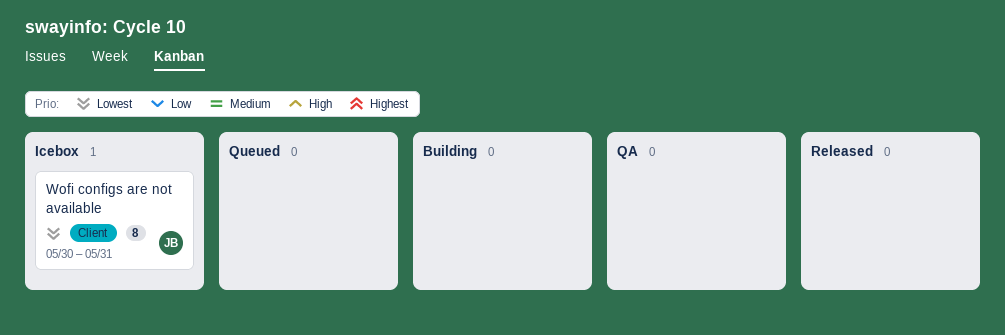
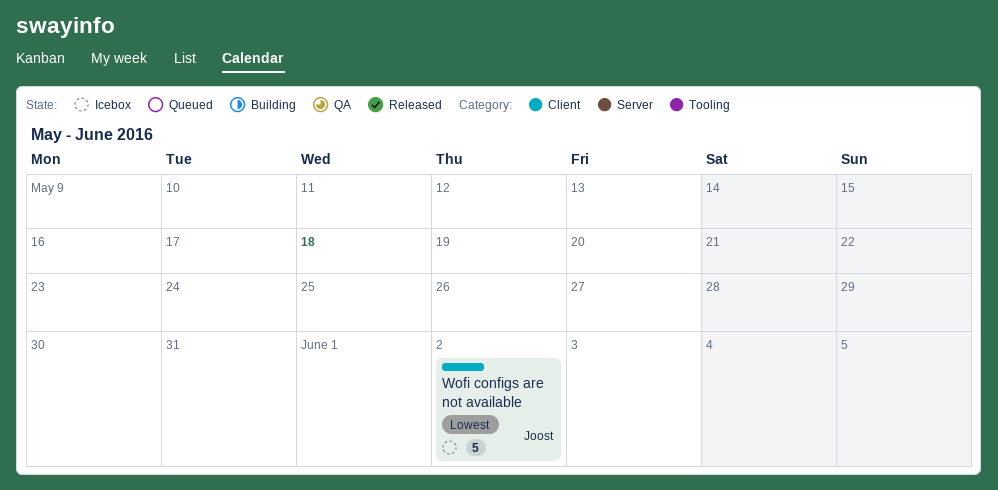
Wofi configs are not available, estimate: 8 -> 5
Wofi configs are not available, due: May 31 -> Jun 2

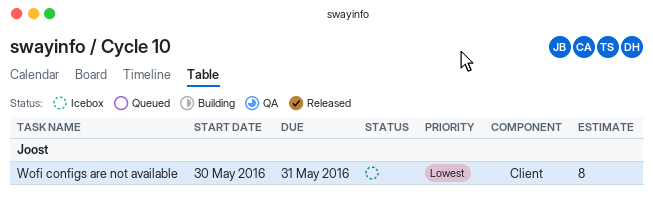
Wofi configs are not available, estimate: 5 -> 8
Wofi configs are not available, due: Jun 2 -> May 31

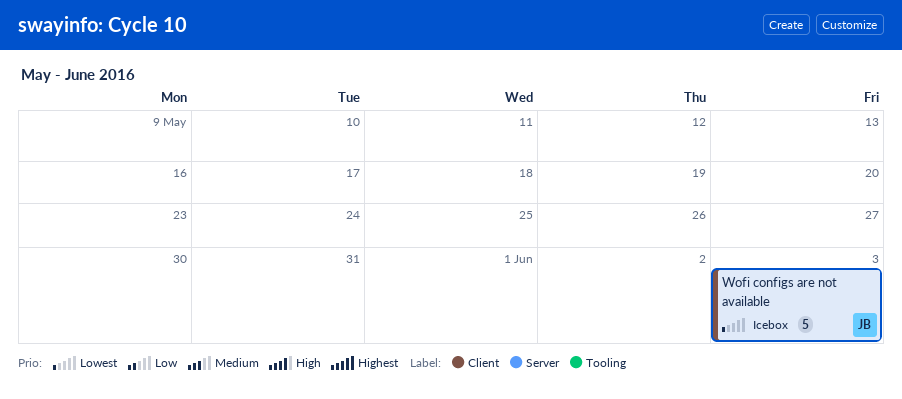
Wofi configs are not available, estimate: 8 -> 5
Wofi configs are not available, due: May 31 -> Jun 3

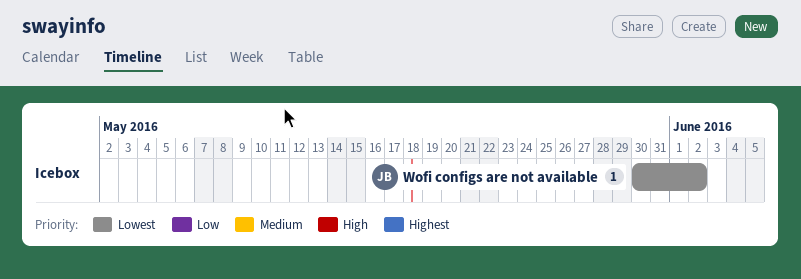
Wofi configs are not available, estimate: 5 -> 1
Wofi configs are not available, due: Jun 3 -> Jun 2

